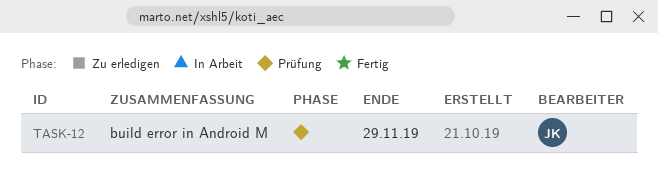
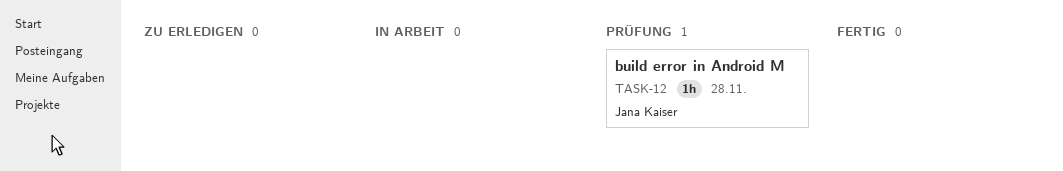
TASK-12, due: Nov 29 -> Nov 28

